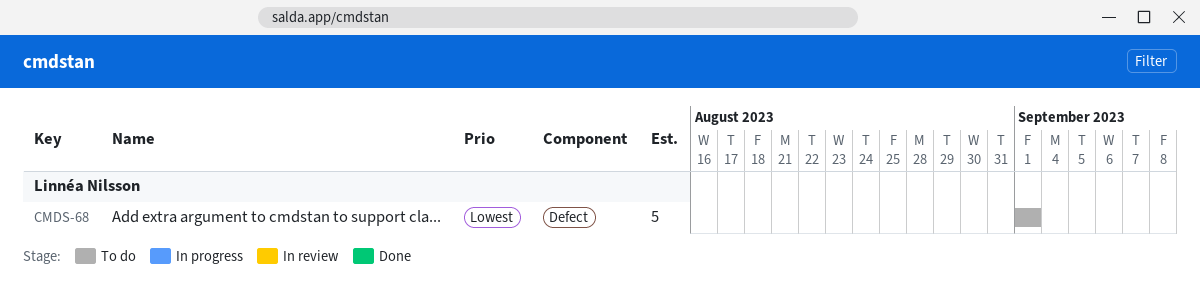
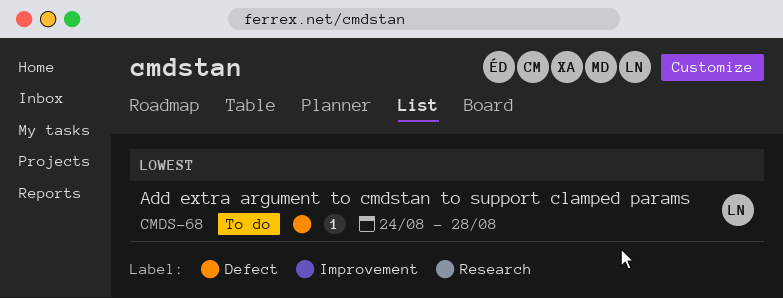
CMDS-68, estimate: 5 -> 1
CMDS-68, start: Sep 1 -> Aug 24
CMDS-68, due: Sep 1 -> Aug 28

